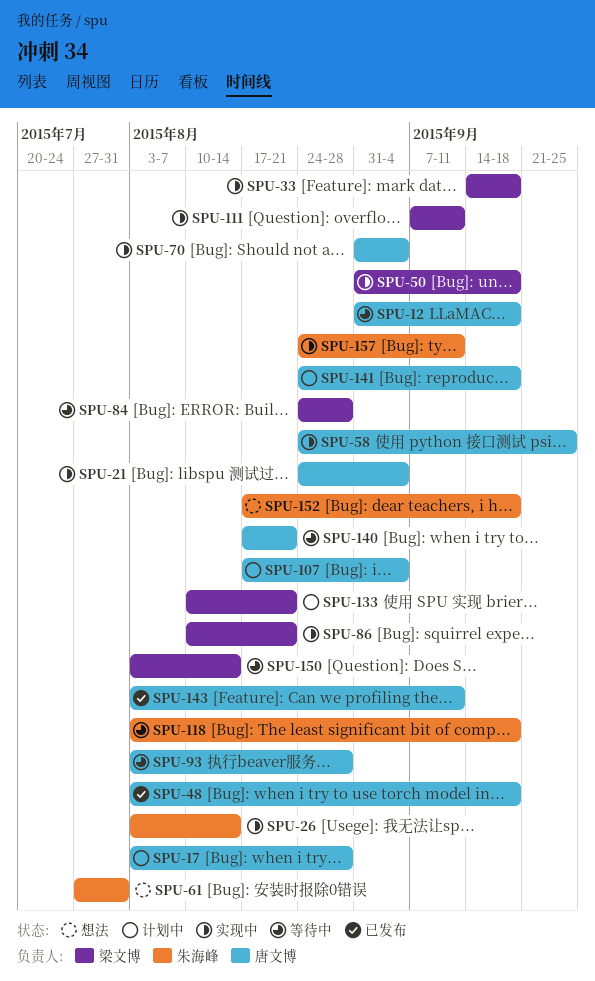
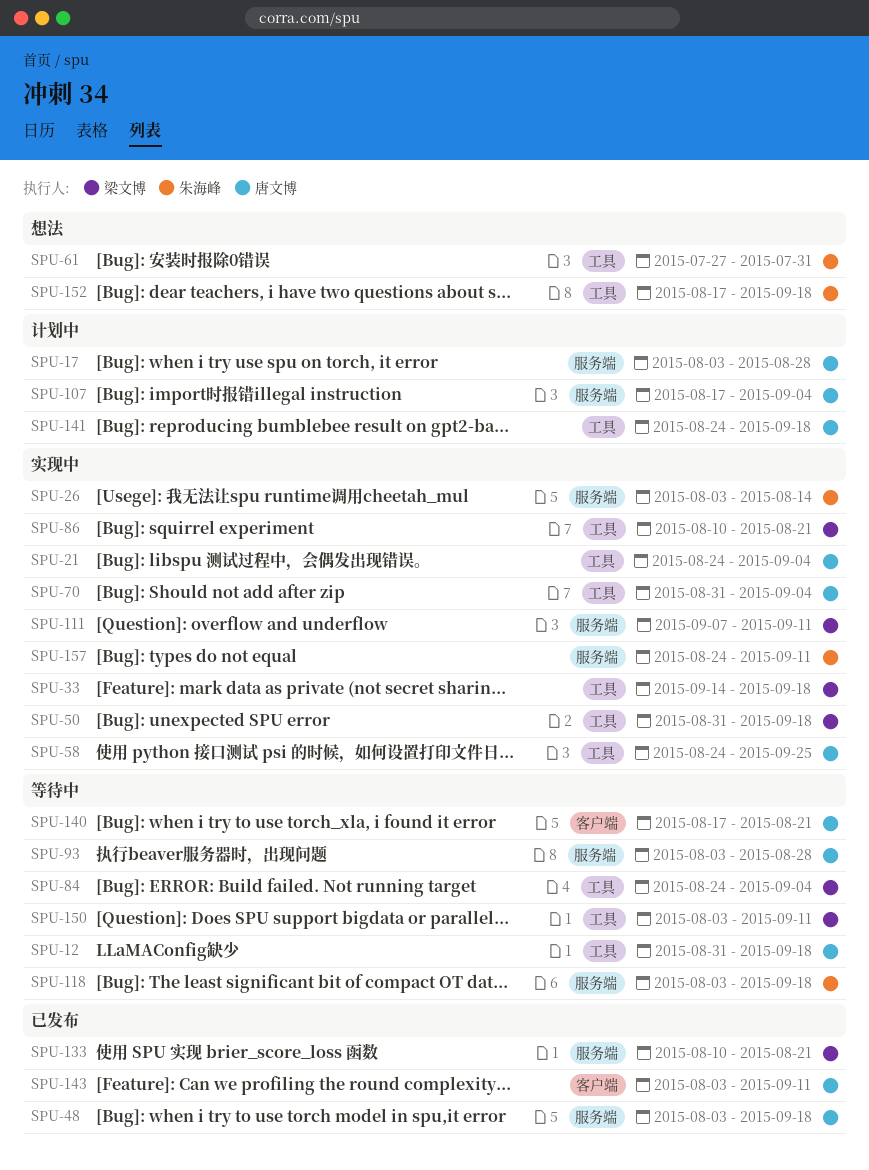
SPU-84, due: Aug 28 -> Sep 4
SPU-133, status: 计划中 -> 已发布
SPU-150, due: Aug 14 -> Sep 11

